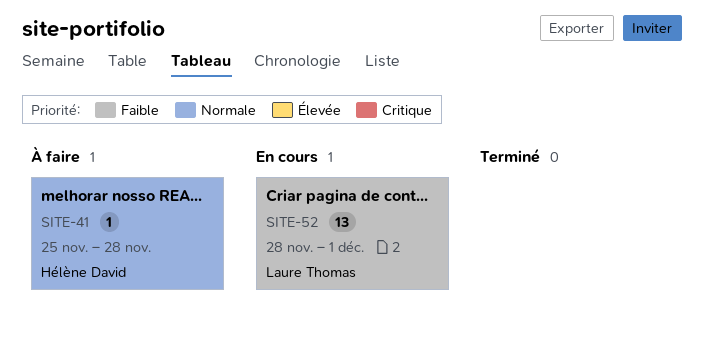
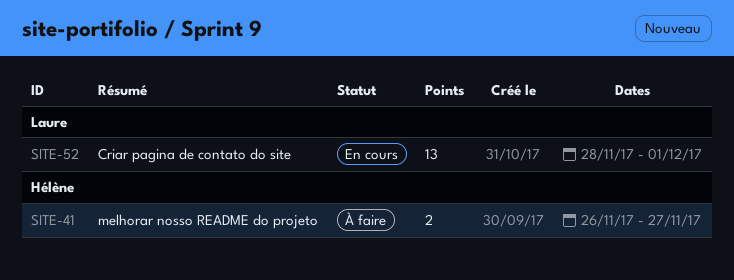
SITE-41, estimate: 1 -> 2
SITE-41, start: Nov 25 -> Nov 26
SITE-41, due: Nov 28 -> Nov 27

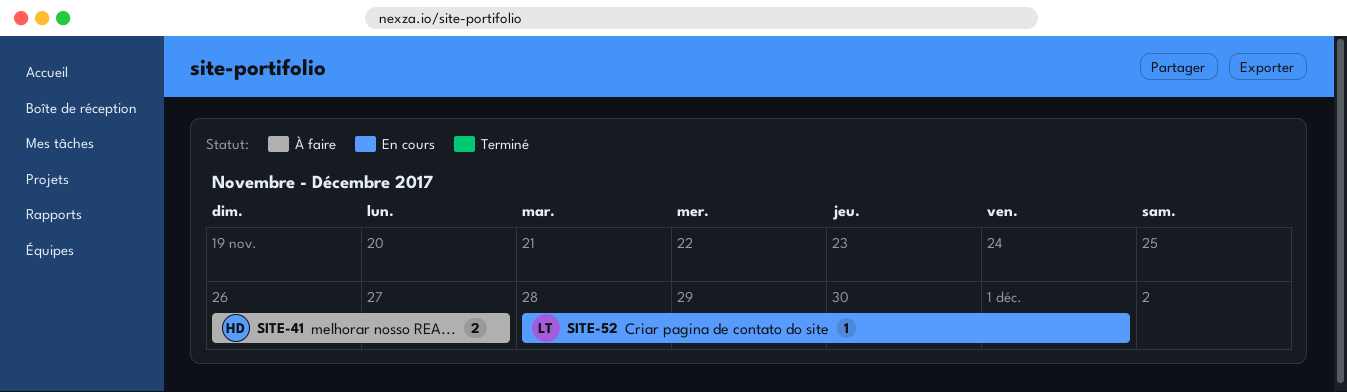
SITE-52, estimate: 13 -> 1

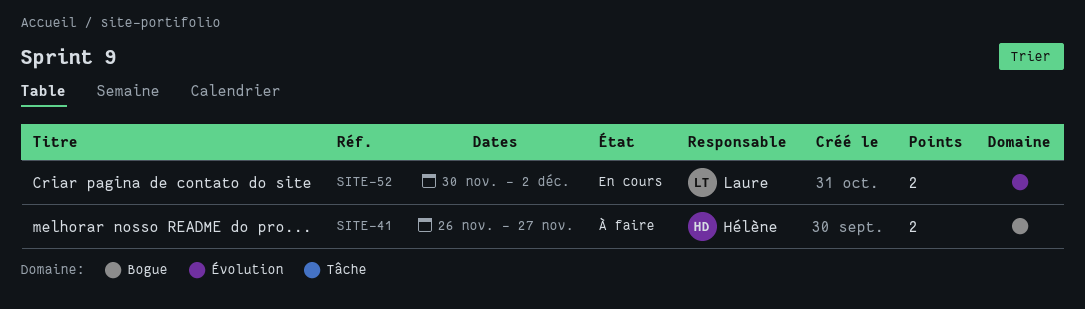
SITE-52, estimate: 1 -> 2
SITE-52, start: Nov 28 -> Nov 30
SITE-52, due: Dec 1 -> Dec 2

